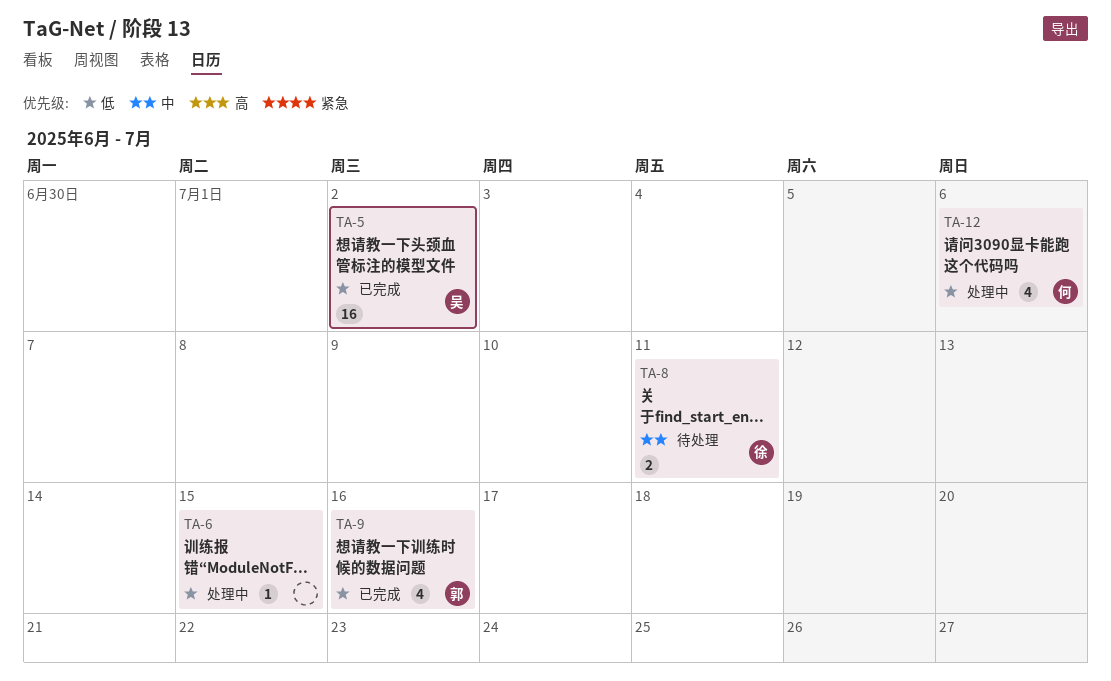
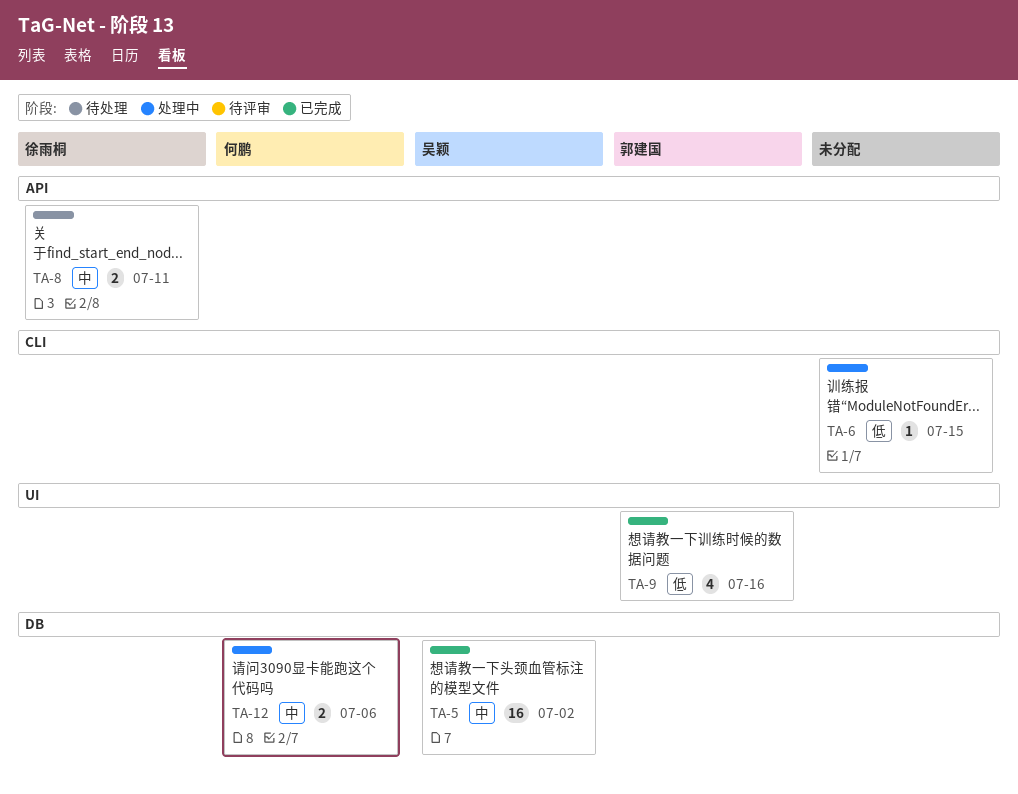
TA-5, priority: 低 -> 中
TA-12, priority: 低 -> 中
TA-12, estimate: 4 -> 2

